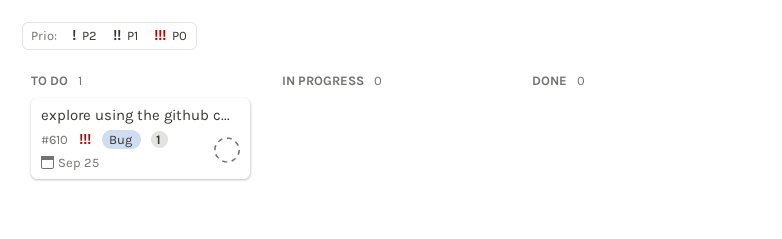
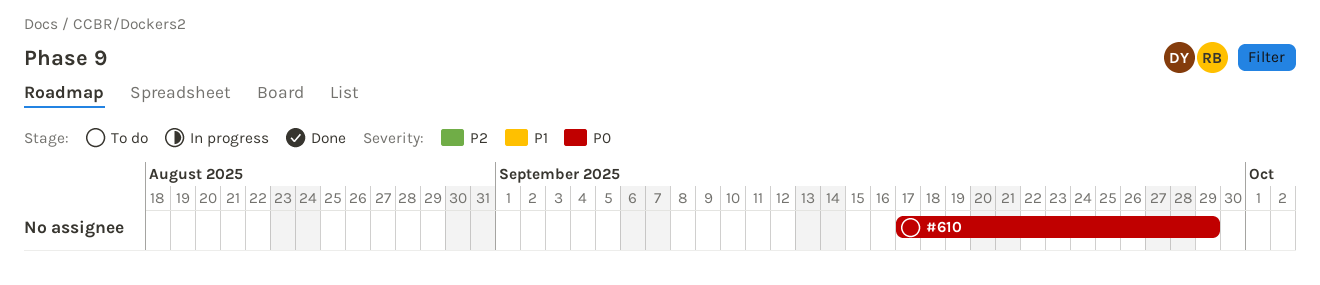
#610, due: Sep 25 -> Sep 29

